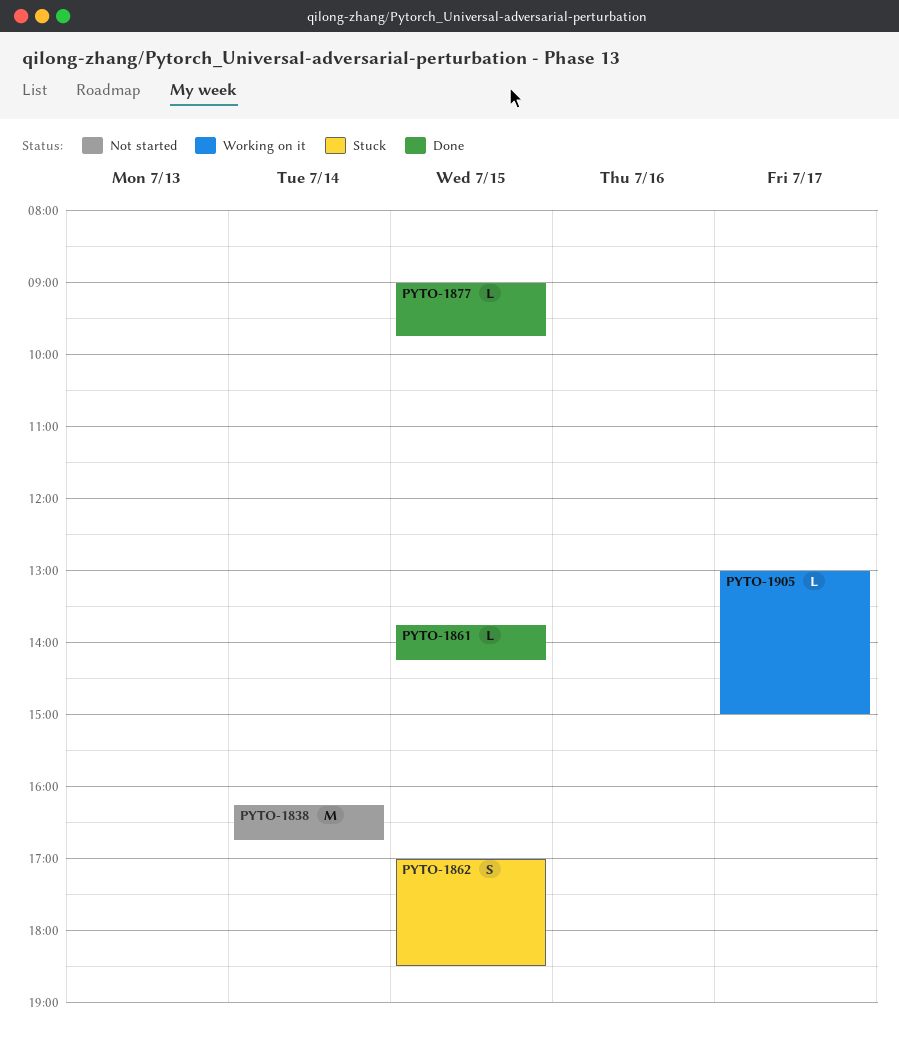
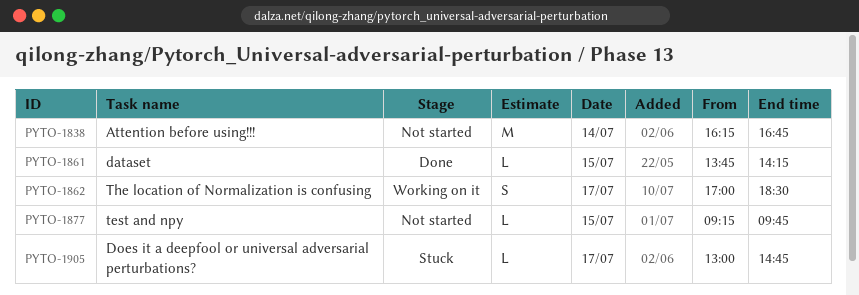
PYTO-1862, status: Stuck -> Working on it
PYTO-1862, day: Jul 15 -> Jul 17
PYTO-1877, status: Done -> Not started
PYTO-1877, begins: 09:00 -> 09:15
PYTO-1905, status: Working on it -> Stuck
PYTO-1905, ends: 15:00 -> 14:45

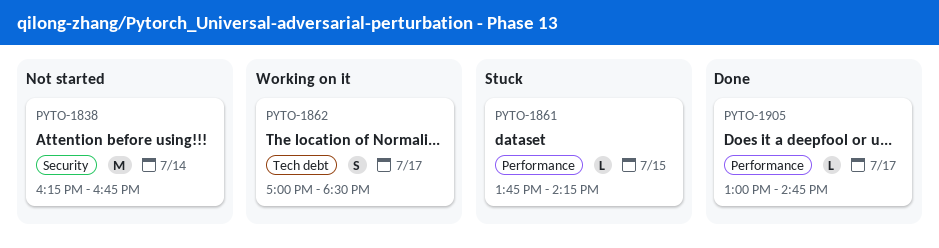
PYTO-1861, status: Done -> Stuck
PYTO-1877: present -> none
PYTO-1905, status: Stuck -> Done

